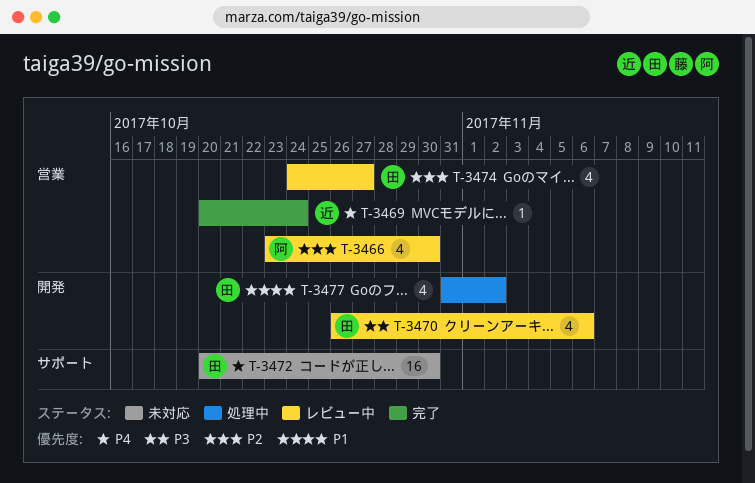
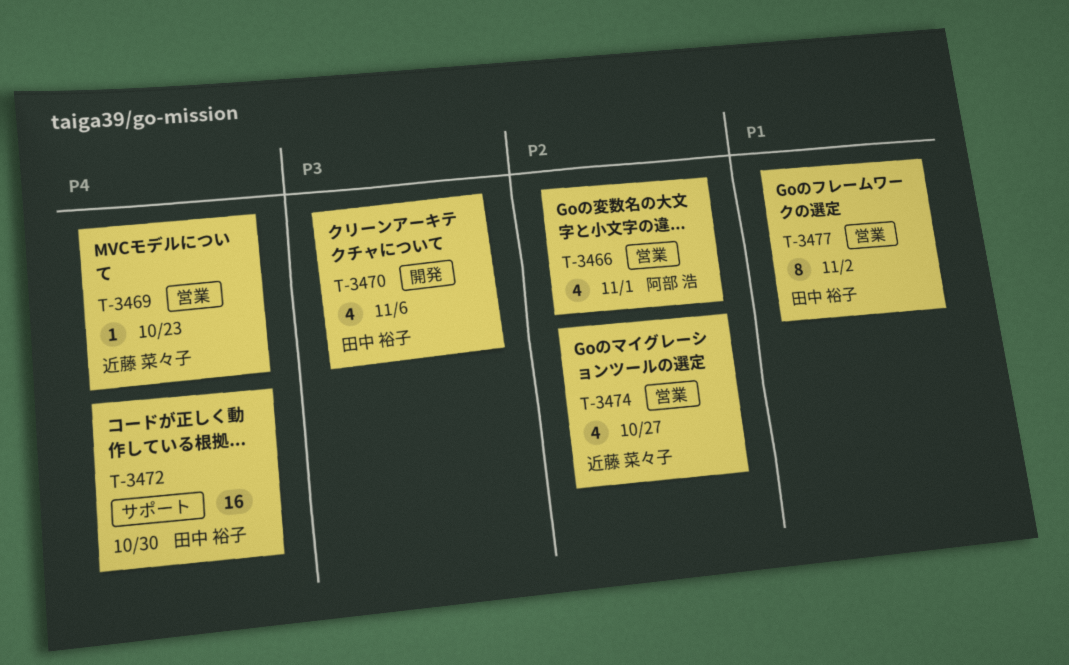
T-3466, due: Oct 30 -> Nov 1
T-3469, due: Oct 24 -> Oct 23
T-3474, owner: 田中 裕子 -> 近藤 菜々子
T-3477, label: 開発 -> 営業
T-3477, estimate: 4 -> 8

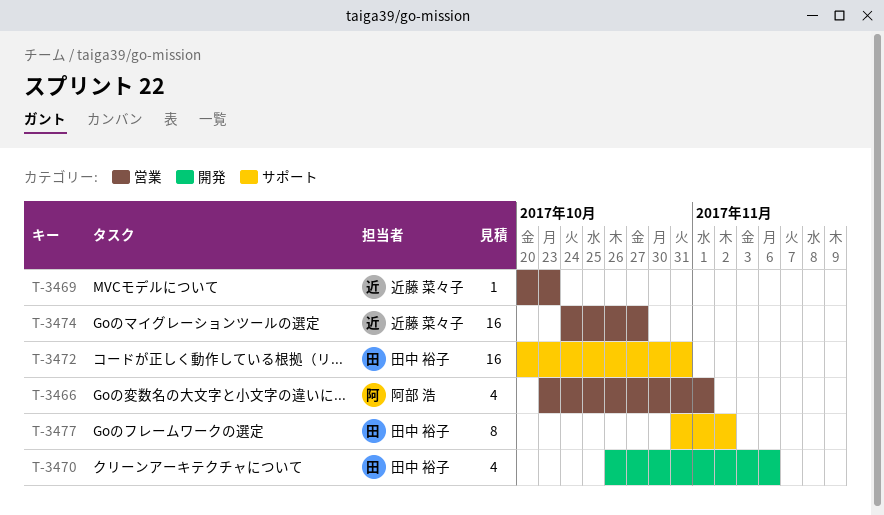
T-3472, due: Oct 30 -> Oct 31
T-3474, estimate: 4 -> 16
T-3477, label: 営業 -> サポート

